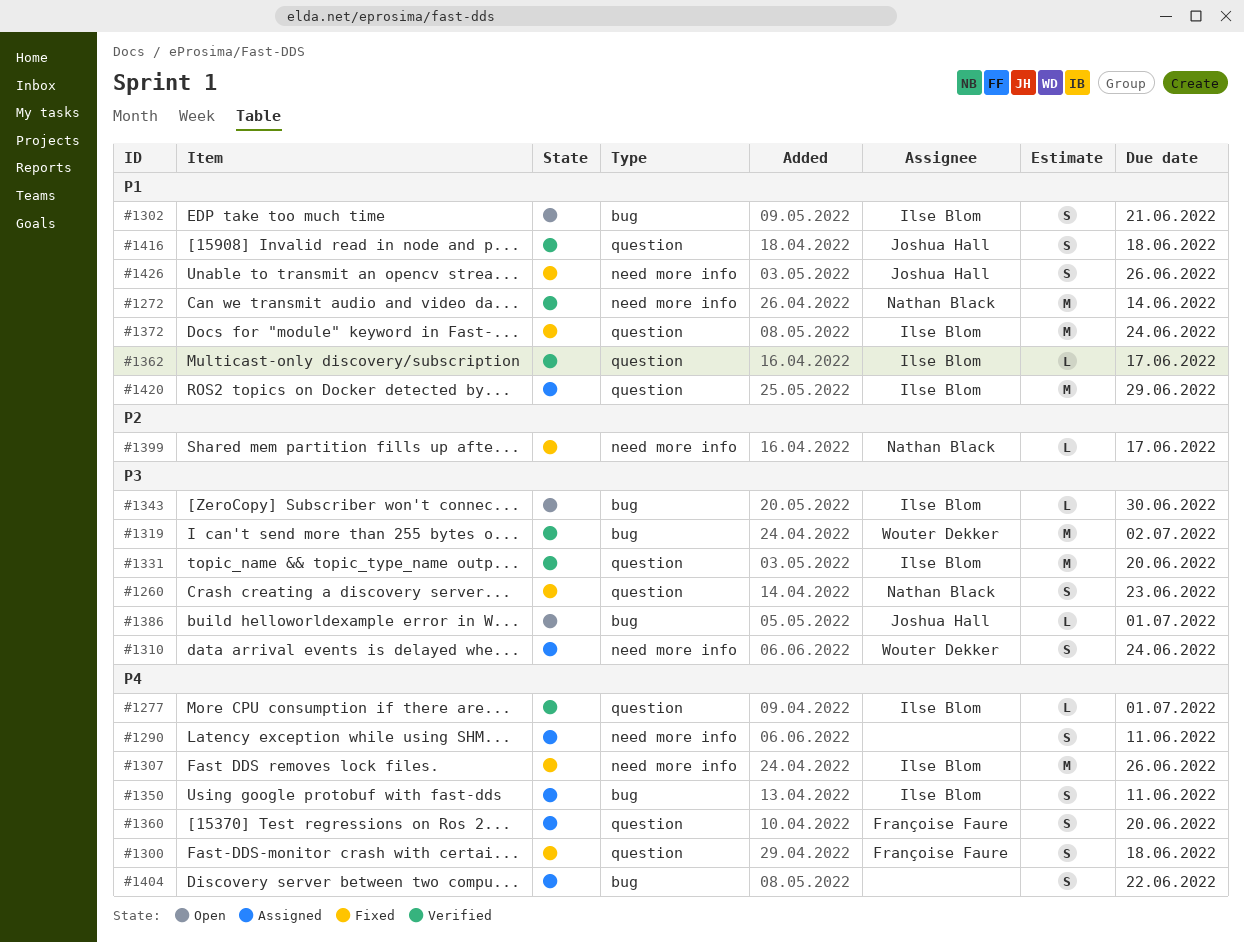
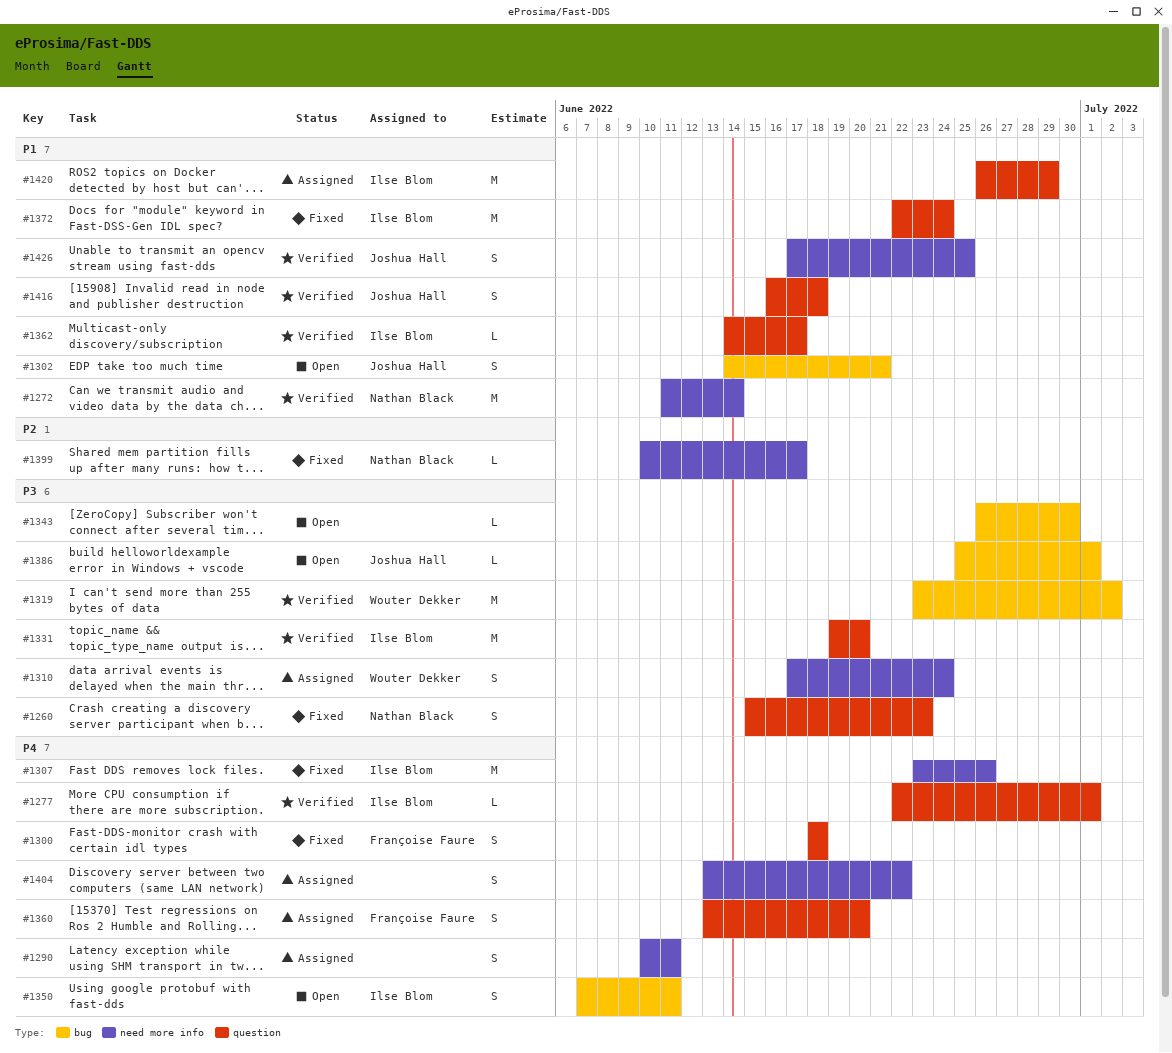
#1302, owner: Ilse Blom -> Joshua Hall
#1343, owner: Ilse Blom -> none
#1350, status: Assigned -> Open
#1404, label: bug -> need more info
#1426, status: Fixed -> Verified
#1426, due: Jun 26 -> Jun 25

